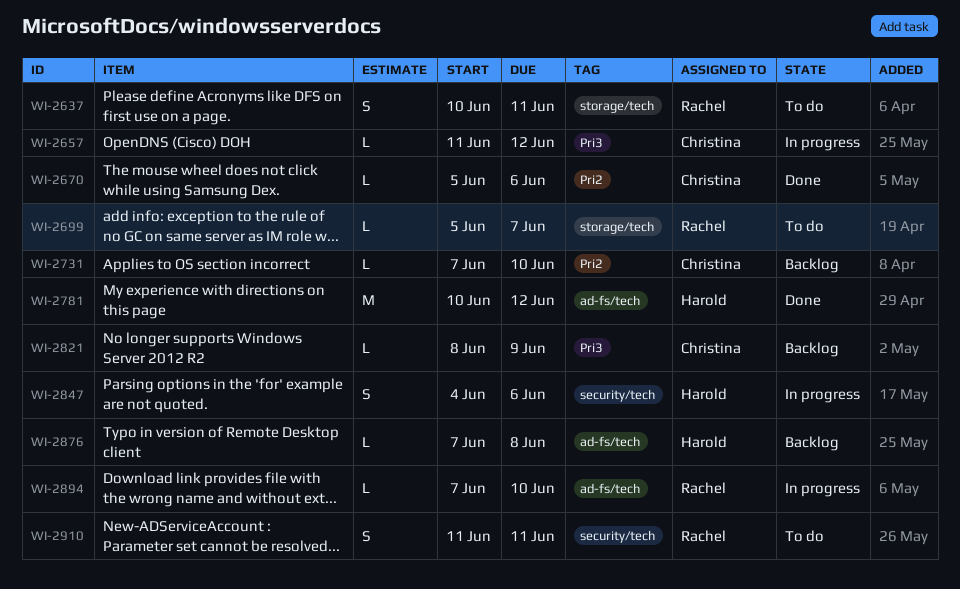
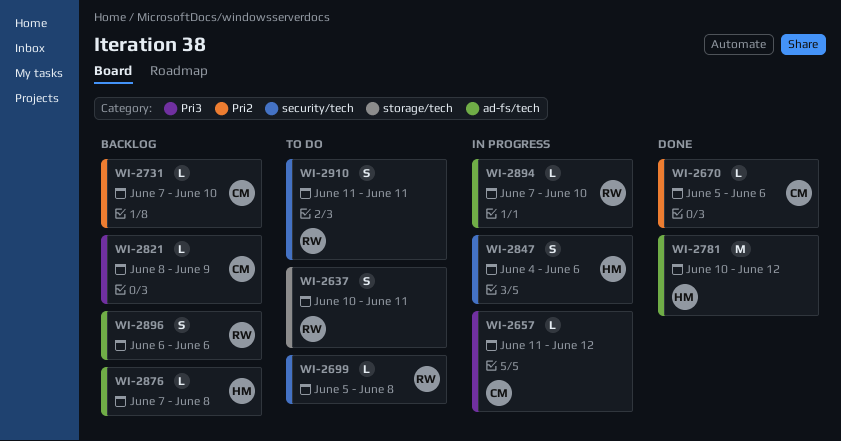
WI-2699, label: storage/tech -> security/tech
WI-2699, due: Jun 7 -> Jun 8
WI-2896: none -> present

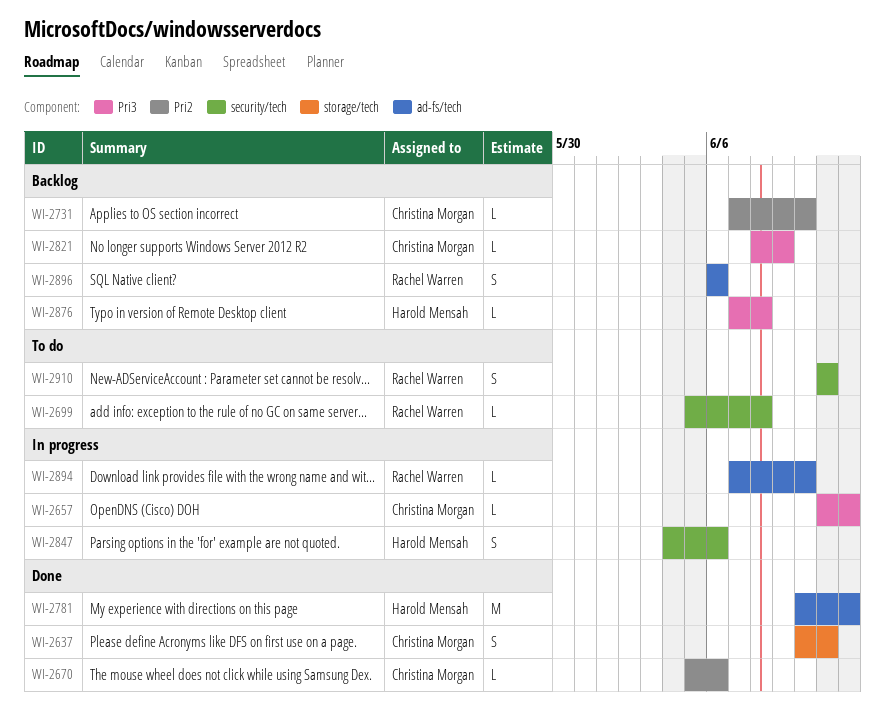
WI-2637, status: To do -> Done
WI-2637, owner: Rachel Warren -> Christina Morgan
WI-2876, label: ad-fs/tech -> Pri3

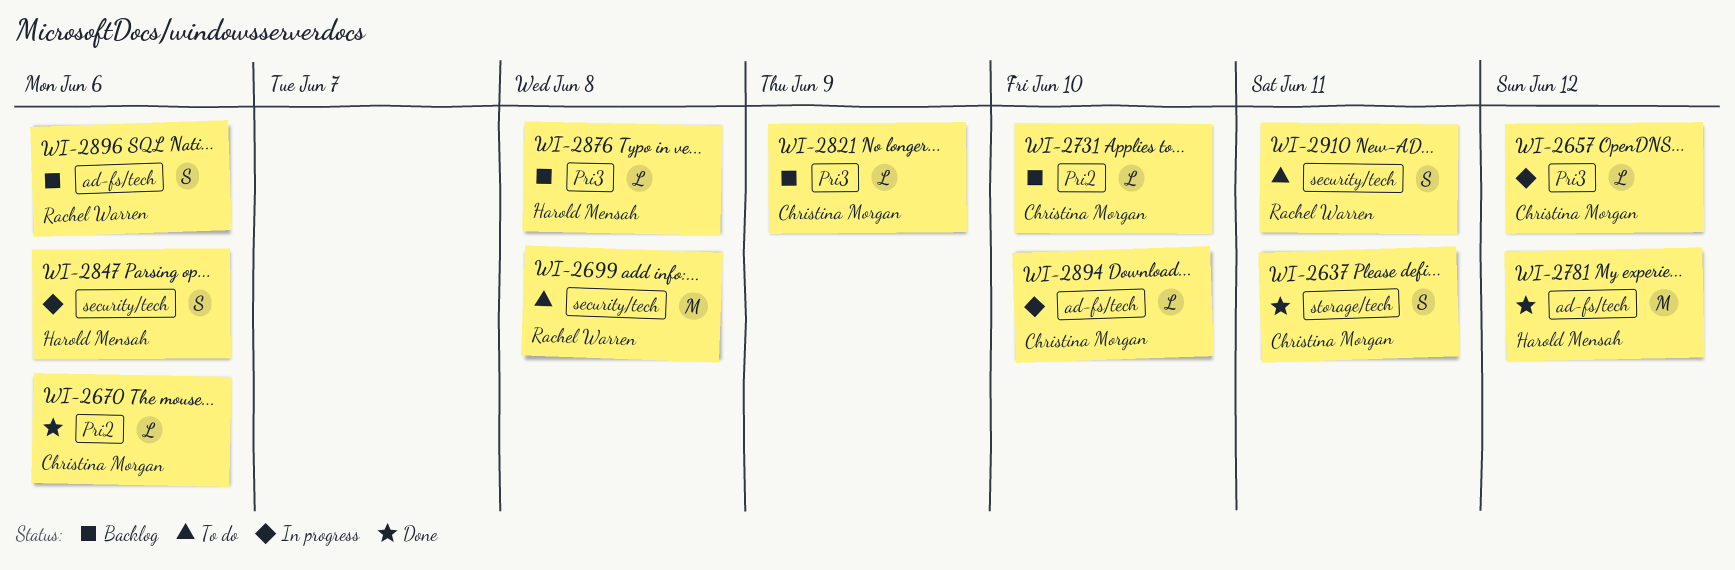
WI-2699, estimate: L -> M
WI-2894, owner: Rachel Warren -> Christina Morgan

